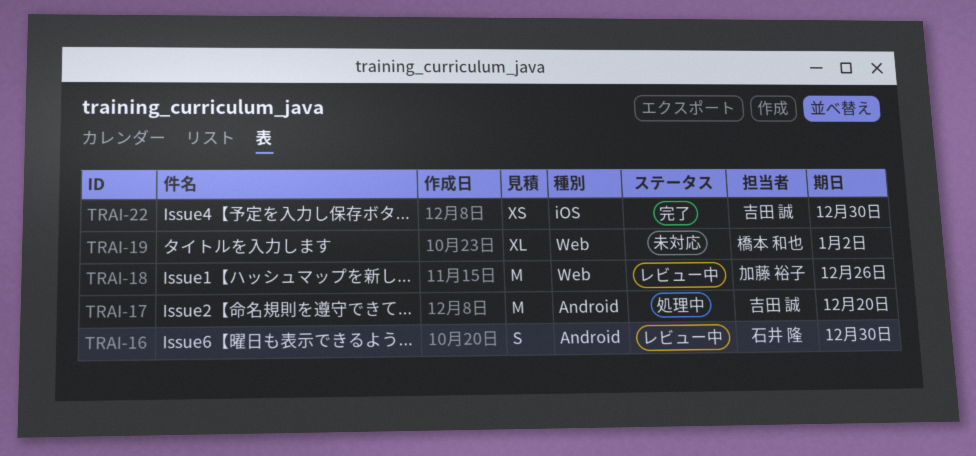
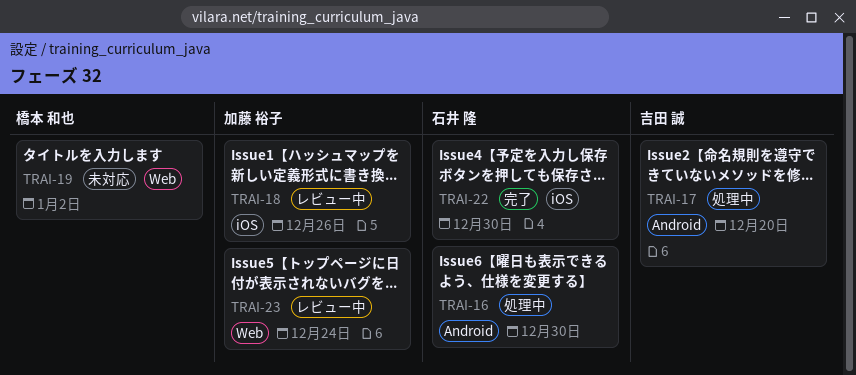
TRAI-16, status: レビュー中 -> 処理中
TRAI-18, label: Web -> iOS
TRAI-22, owner: 吉田 誠 -> 石井 隆
TRAI-23: none -> present

